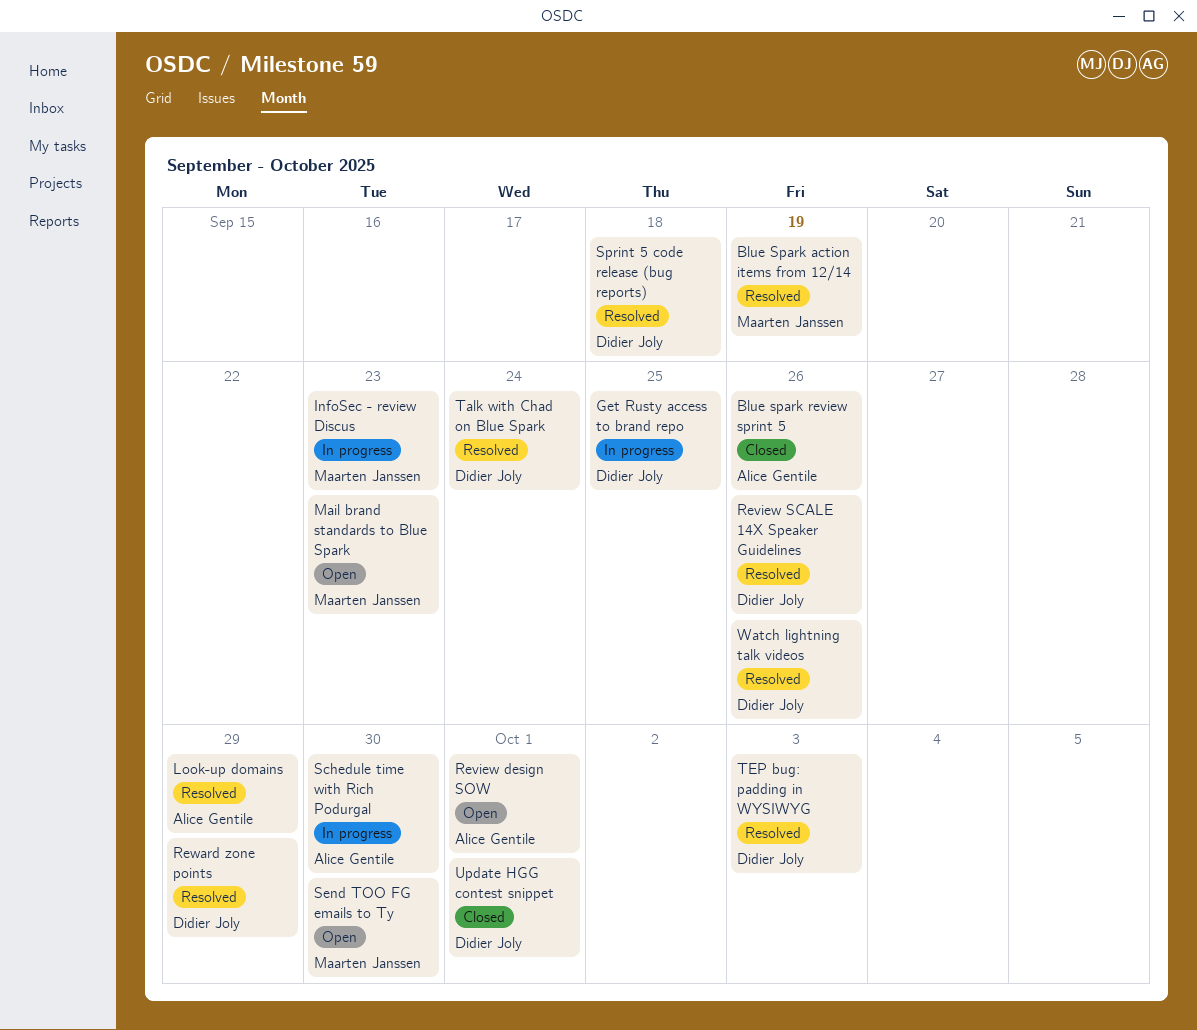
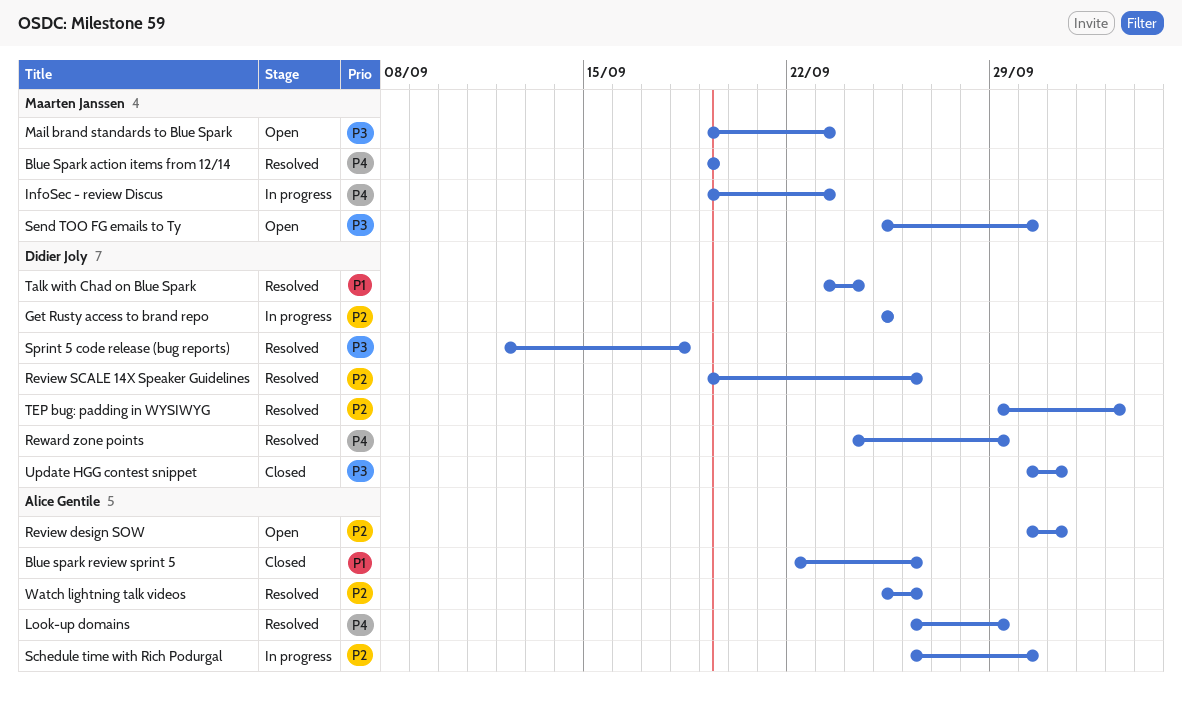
Watch lightning talk videos, owner: Didier Joly -> Alice Gentile

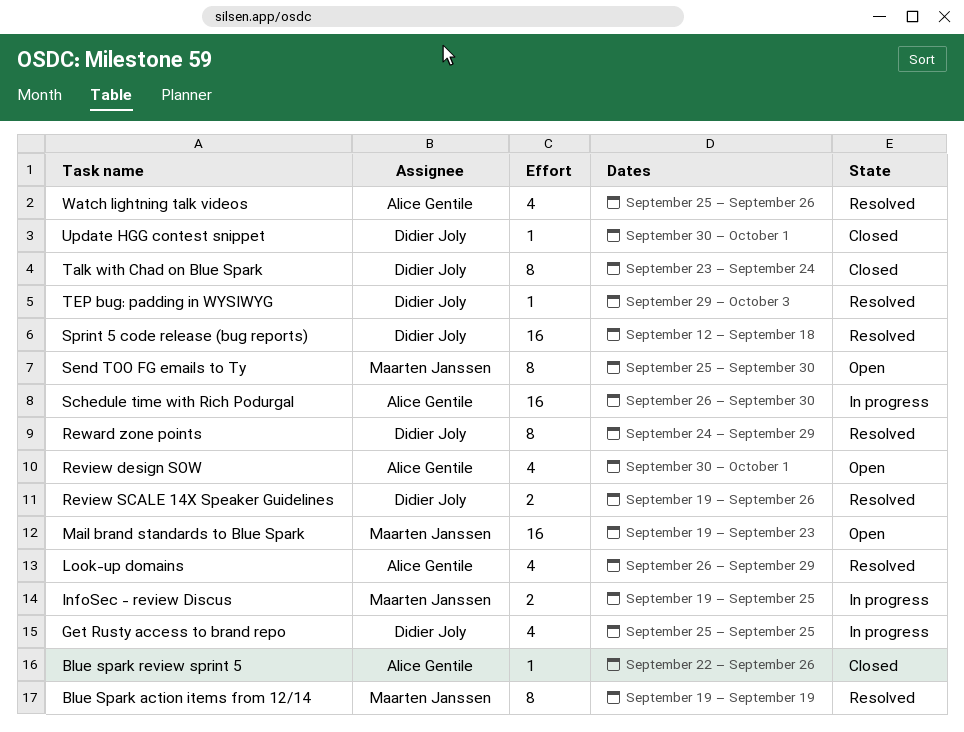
InfoSec - review Discus, due: Sep 23 -> Sep 25
Talk with Chad on Blue Spark, status: Resolved -> Closed

